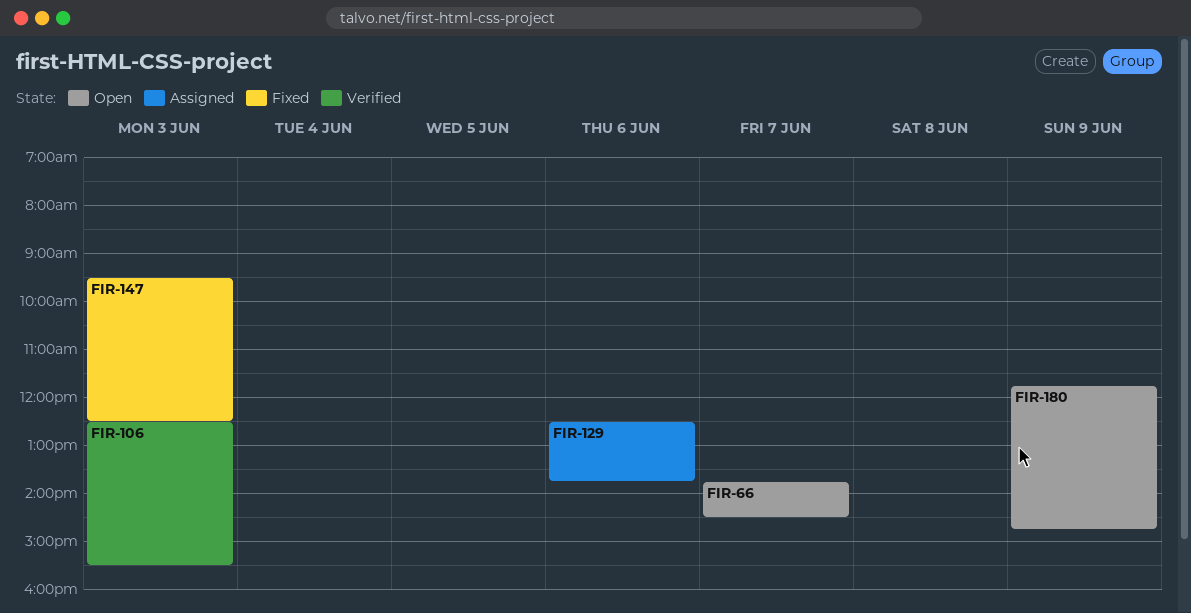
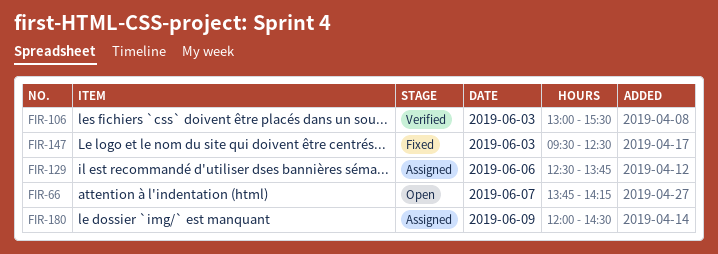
FIR-66, ends: 14:30 -> 14:15
FIR-106, begins: 12:30 -> 13:00
FIR-180, status: Open -> Assigned
FIR-180, begins: 11:45 -> 12:00
FIR-180, ends: 14:45 -> 14:30

